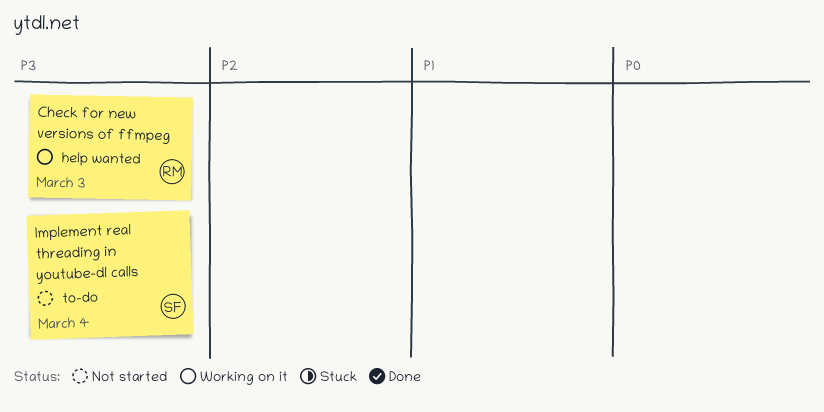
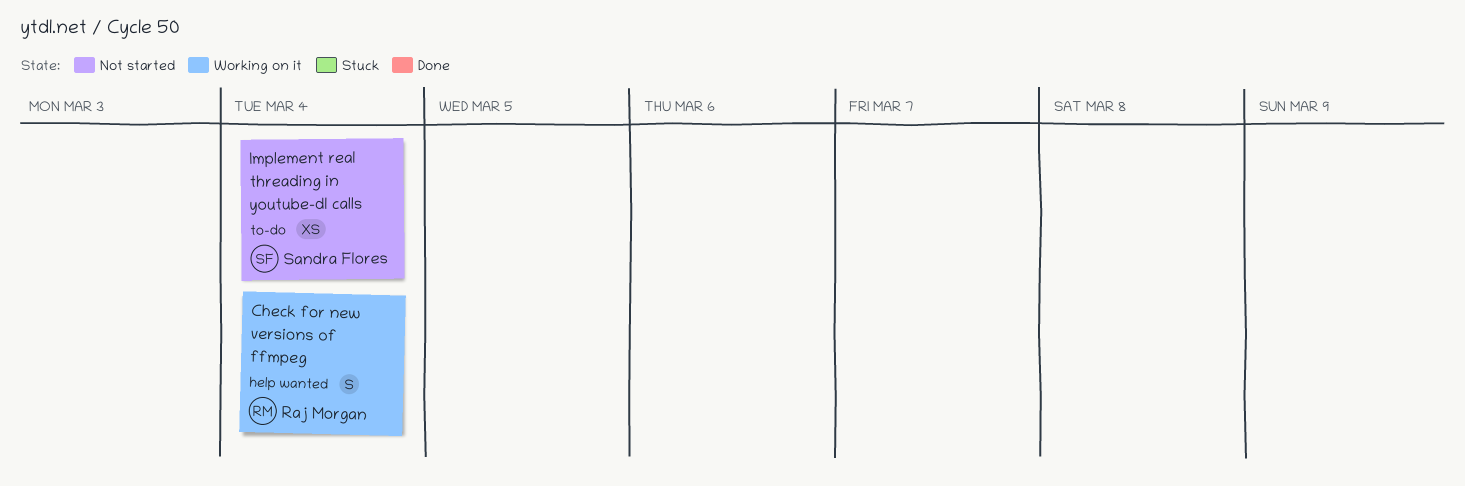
Check for new versions of ffmpeg, due: Mar 3 -> Mar 4

